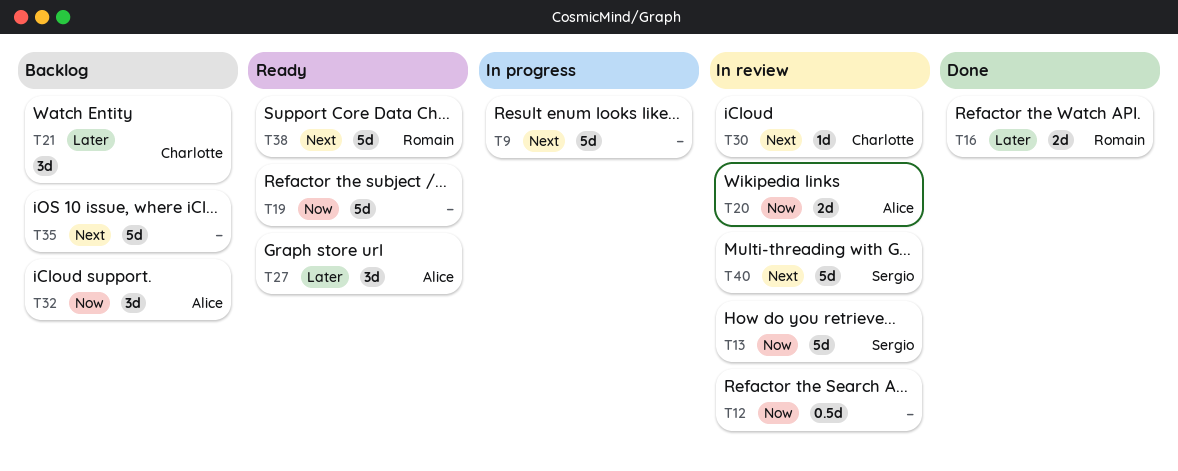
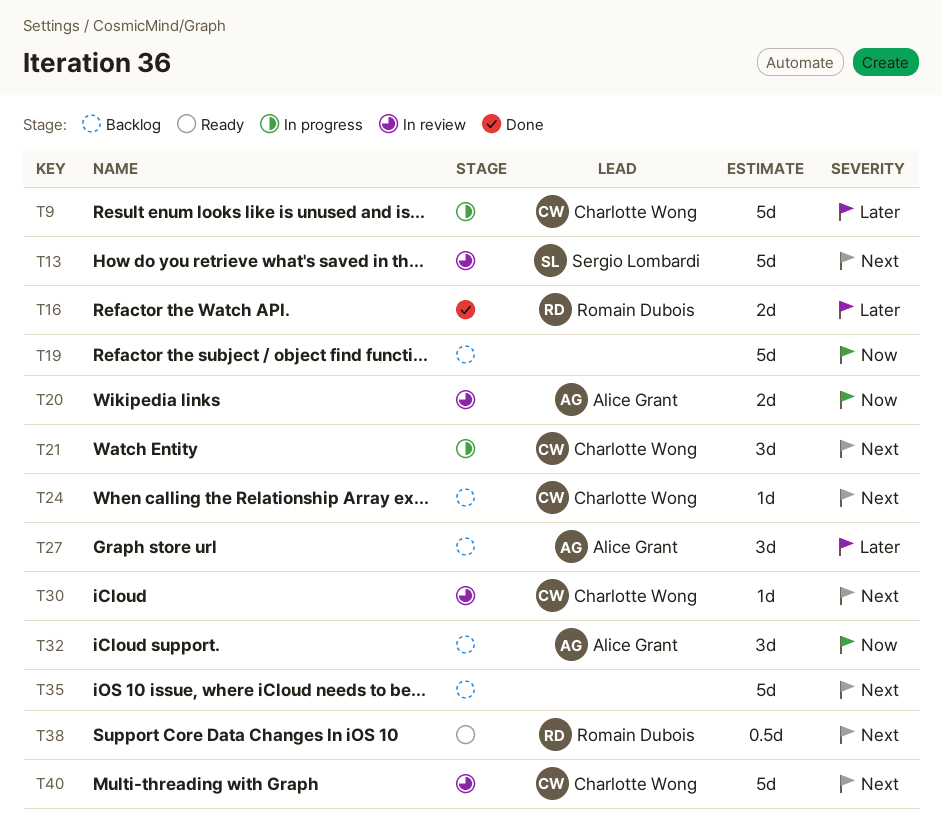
T9, owner: none -> Charlotte Wong
T9, priority: Next -> Later
T12: present -> none
T13, priority: Now -> Next
T19, status: Ready -> Backlog
T21, status: Backlog -> In progress
T21, priority: Later -> Next
T24: none -> present
T27, status: Ready -> Backlog
T38, estimate: 5d -> 0.5d
T40, owner: Sergio Lombardi -> Charlotte Wong

